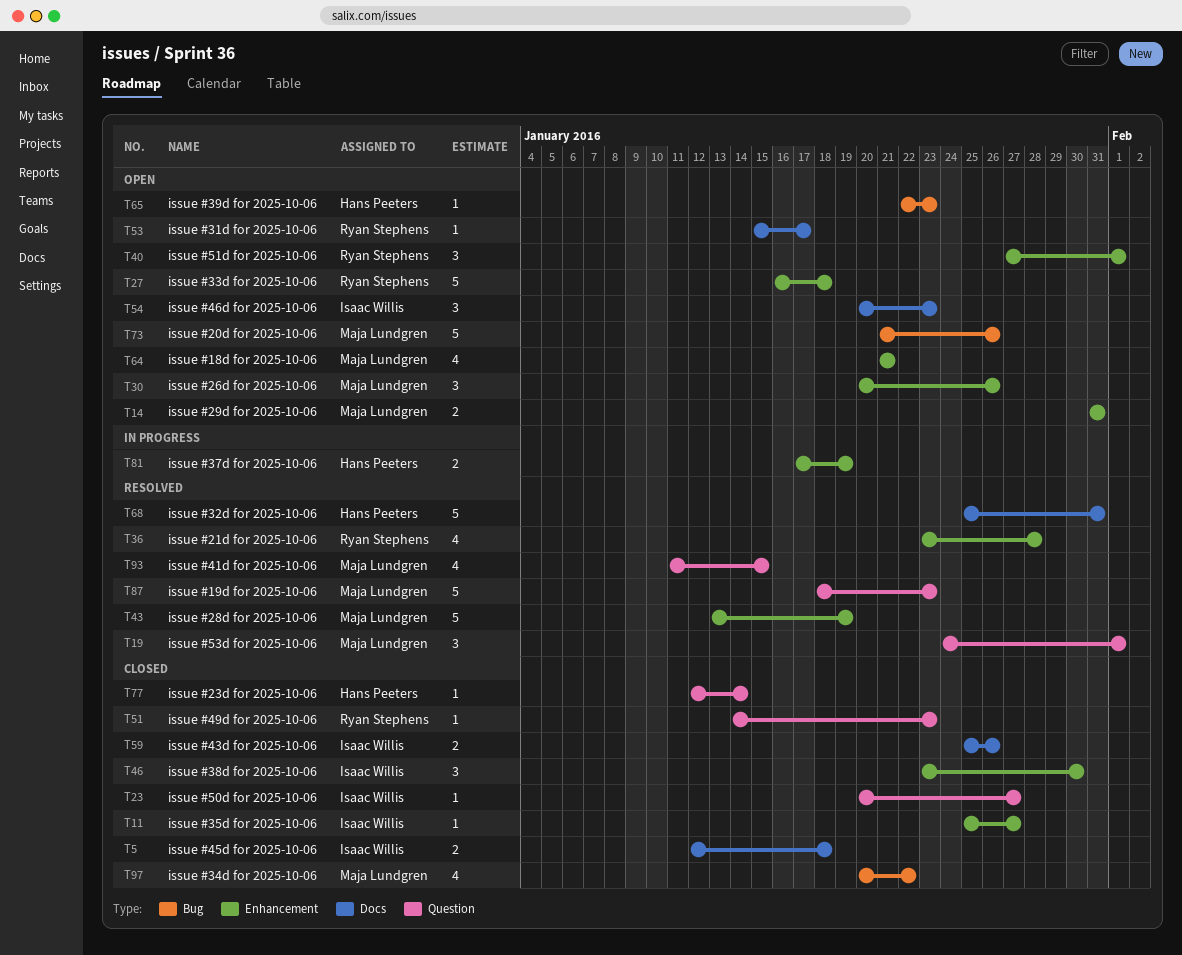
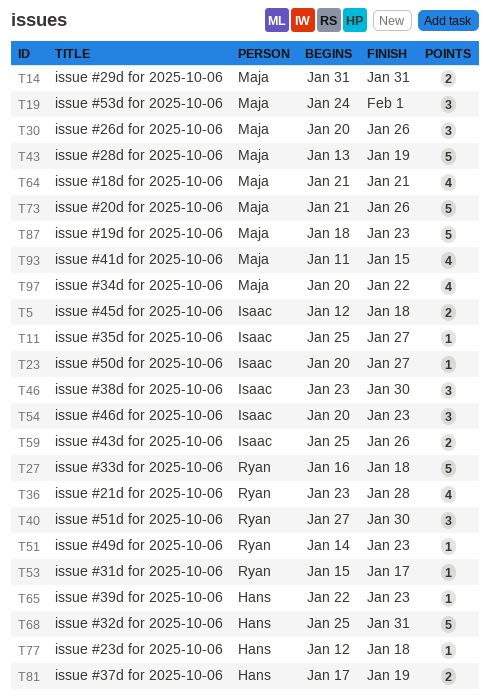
T40, due: Feb 1 -> Jan 30
T77, due: Jan 14 -> Jan 18

